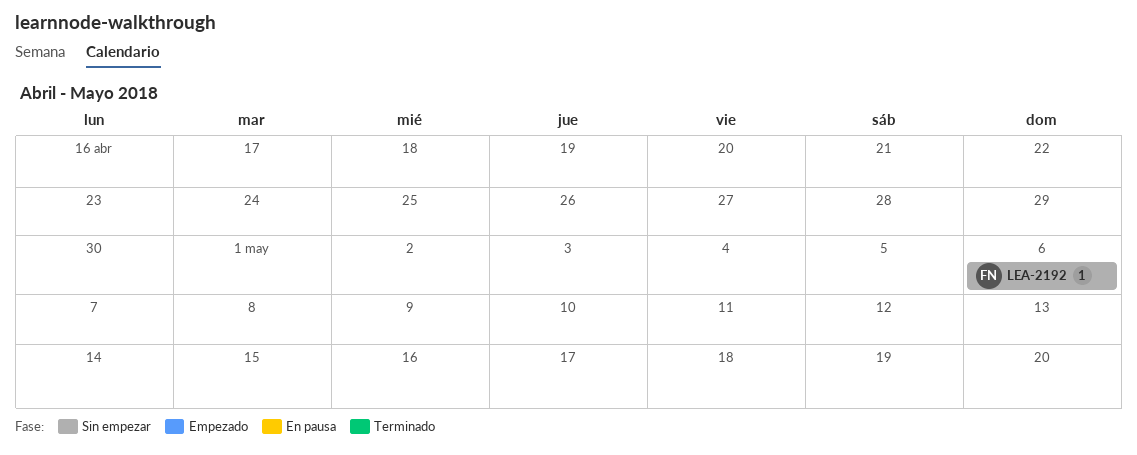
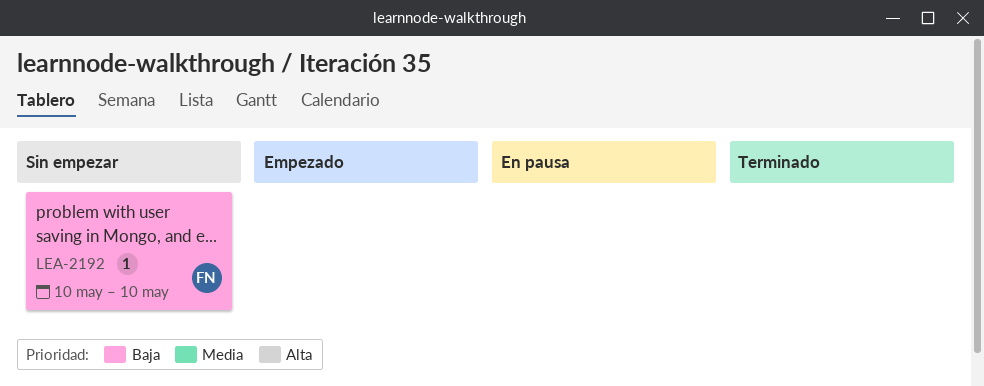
LEA-2192, start: May 6 -> May 10
LEA-2192, due: May 6 -> May 10

